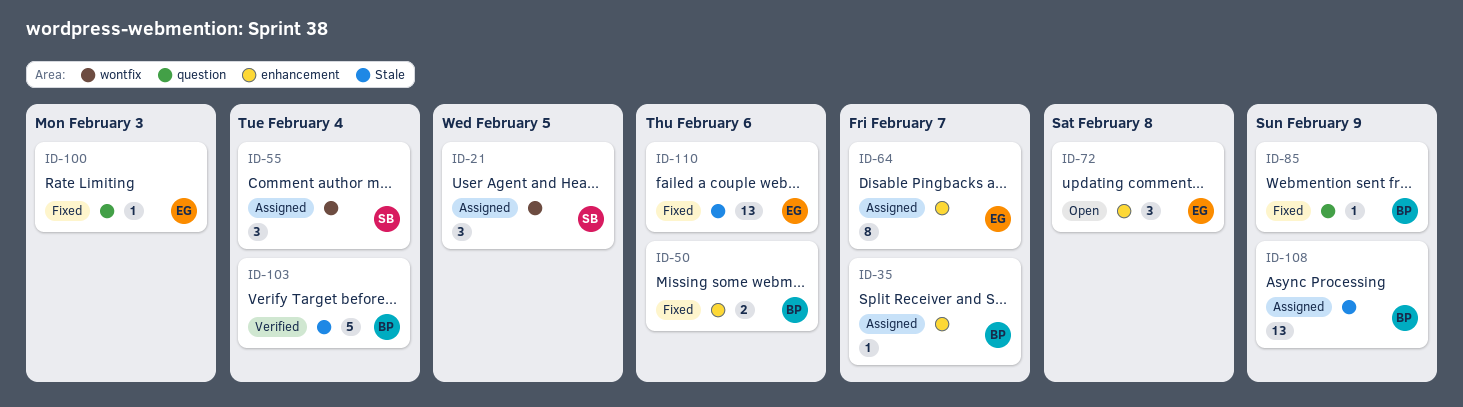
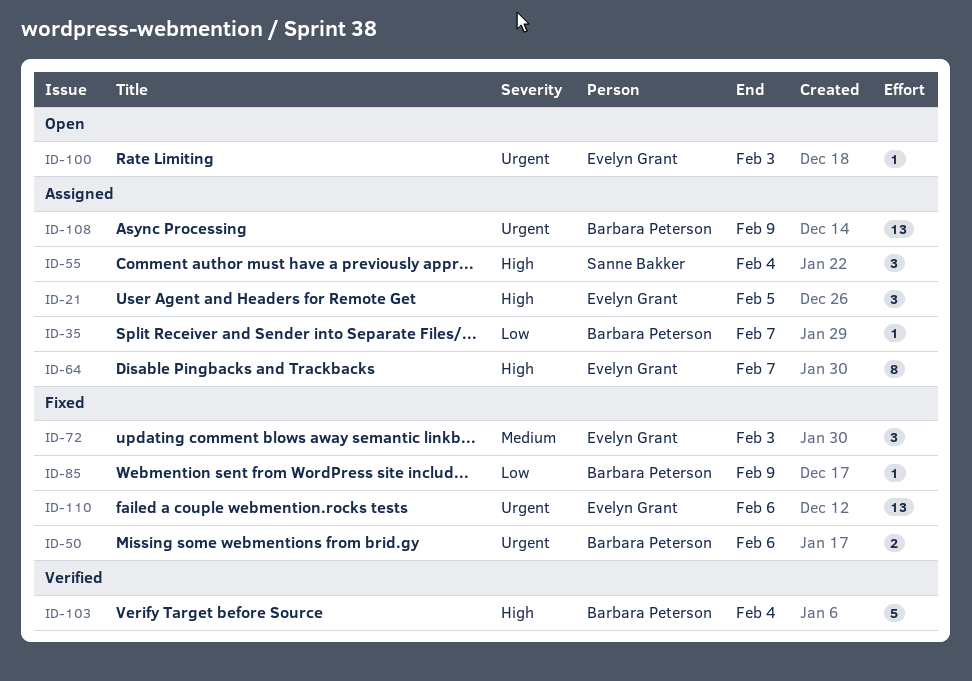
ID-21, owner: Sanne Bakker -> Evelyn Grant
ID-72, status: Open -> Fixed
ID-72, due: Feb 8 -> Feb 3
ID-100, status: Fixed -> Open

